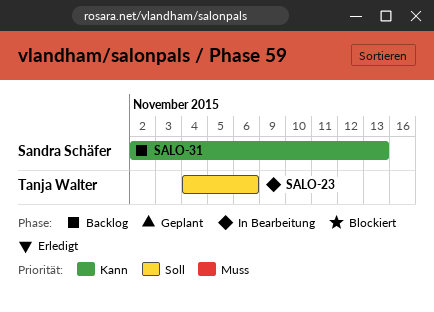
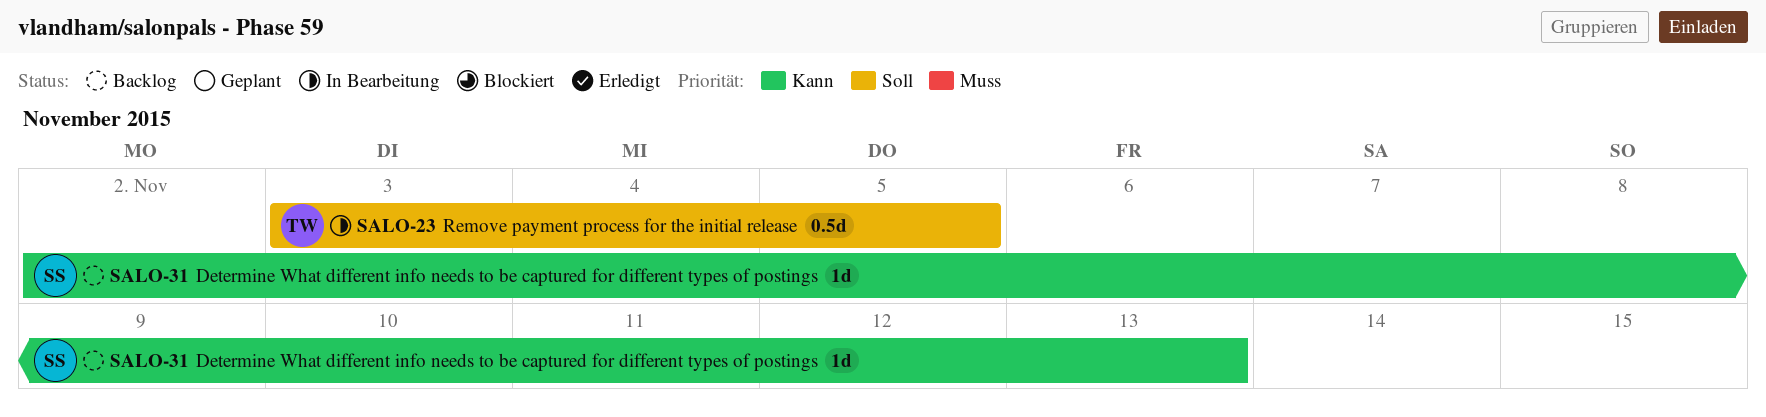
SALO-23, start: Nov 4 -> Nov 3
SALO-23, due: Nov 6 -> Nov 5

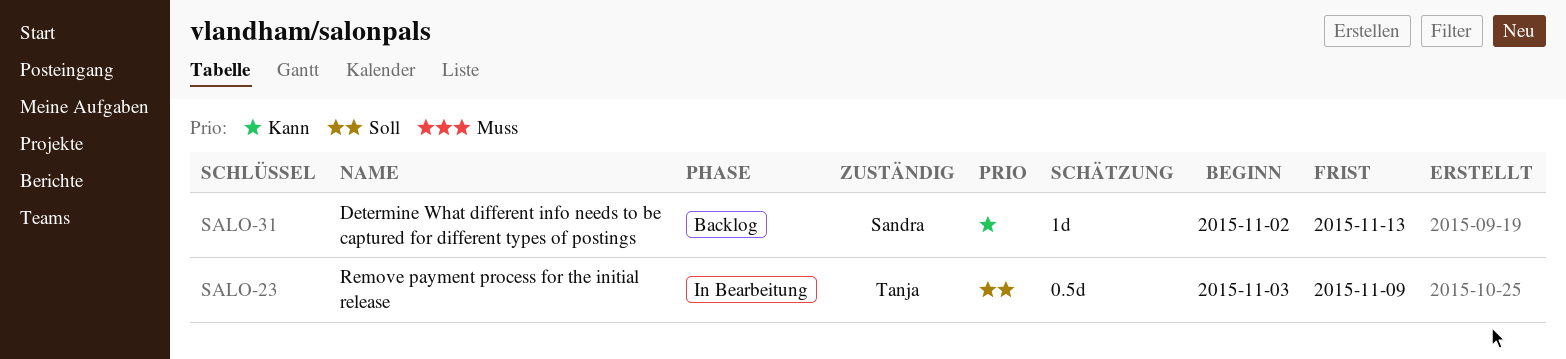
SALO-23, due: Nov 5 -> Nov 9

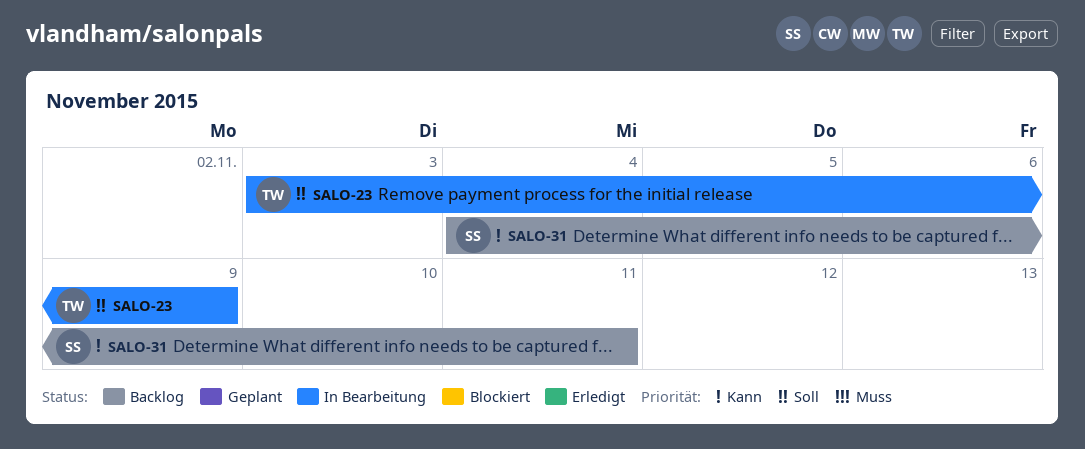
SALO-31, start: Nov 2 -> Nov 4
SALO-31, due: Nov 13 -> Nov 11

